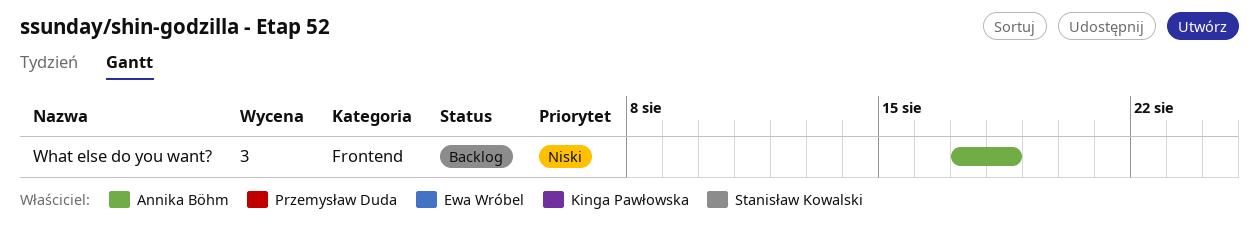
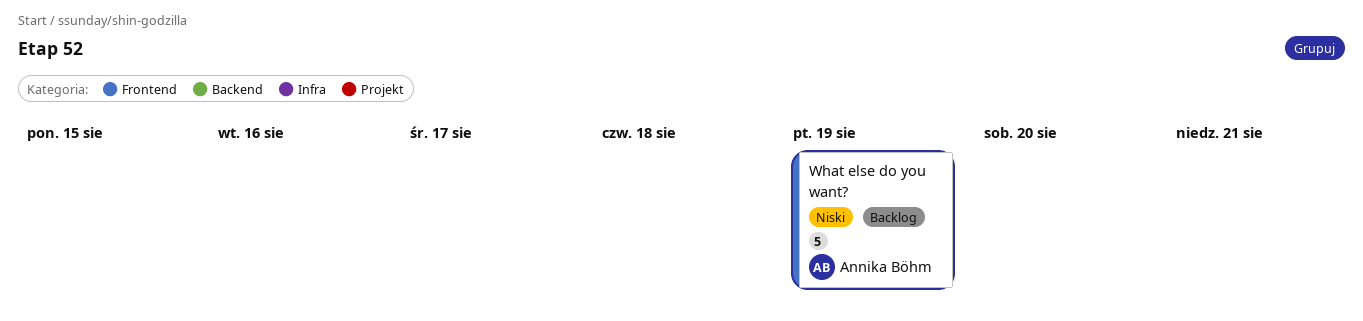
What else do you want?, estimate: 3 -> 5
What else do you want?, due: Aug 18 -> Aug 19

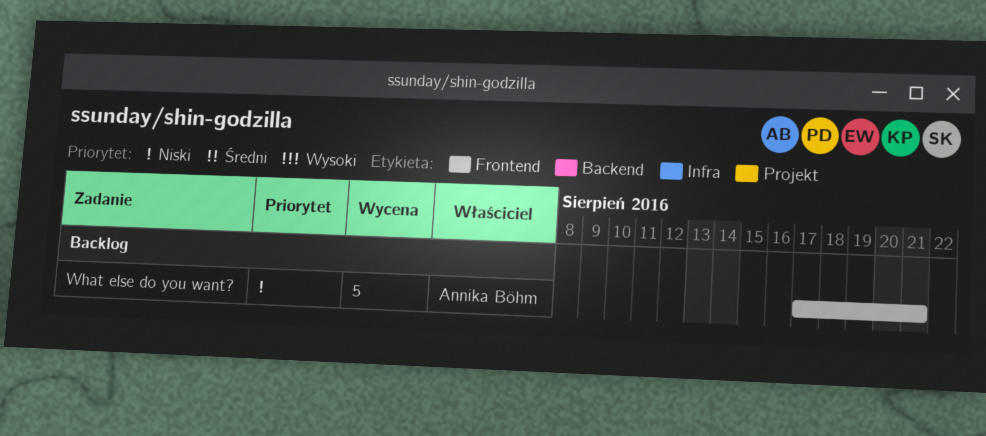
What else do you want?, due: Aug 19 -> Aug 21

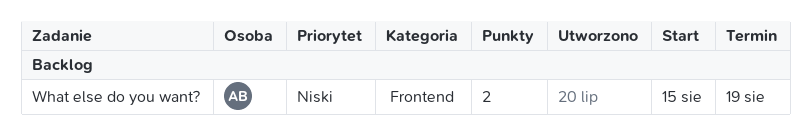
What else do you want?, estimate: 5 -> 2
What else do you want?, start: Aug 17 -> Aug 15
What else do you want?, due: Aug 21 -> Aug 19

